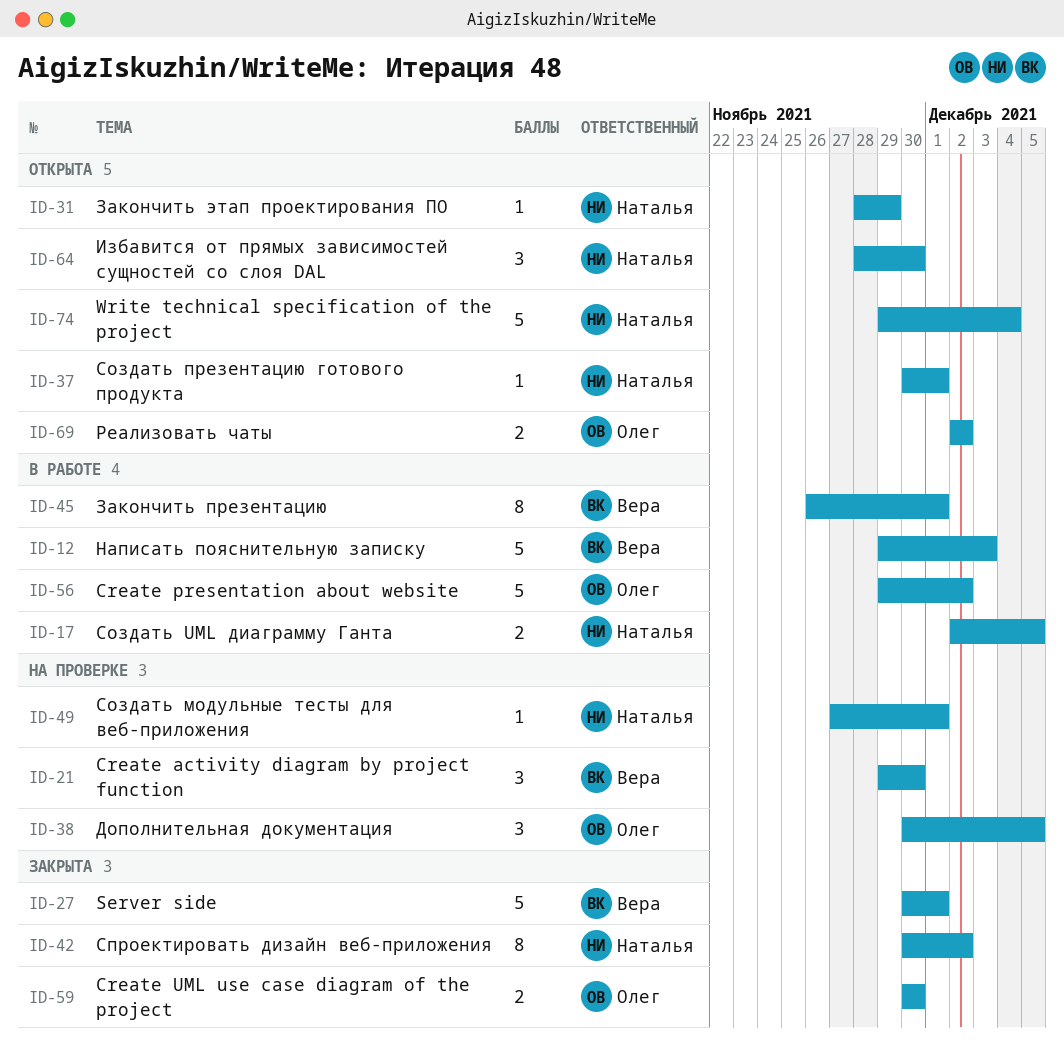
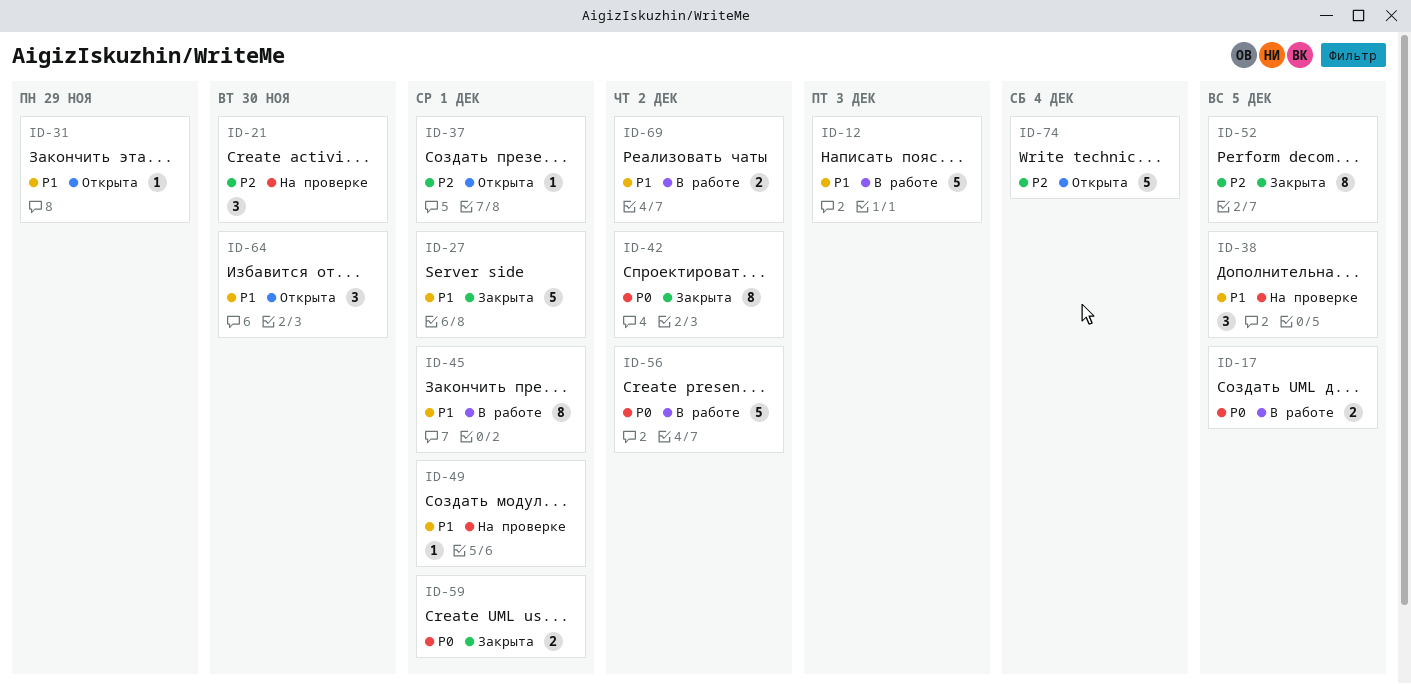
ID-52: none -> present
ID-59, due: Nov 30 -> Dec 1
ID-69, status: Открыта -> В работе

